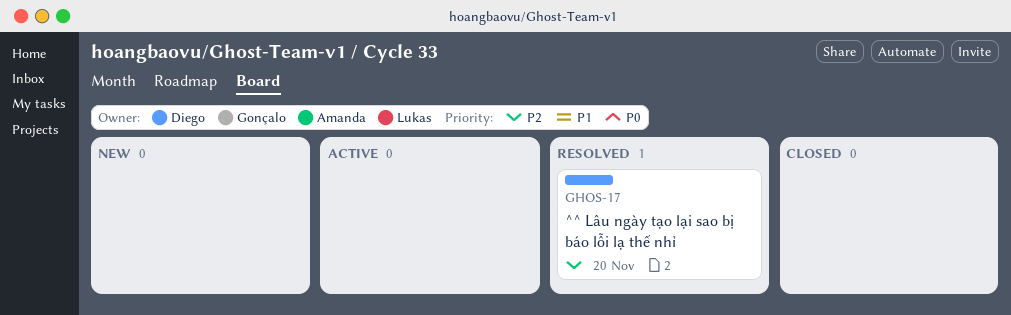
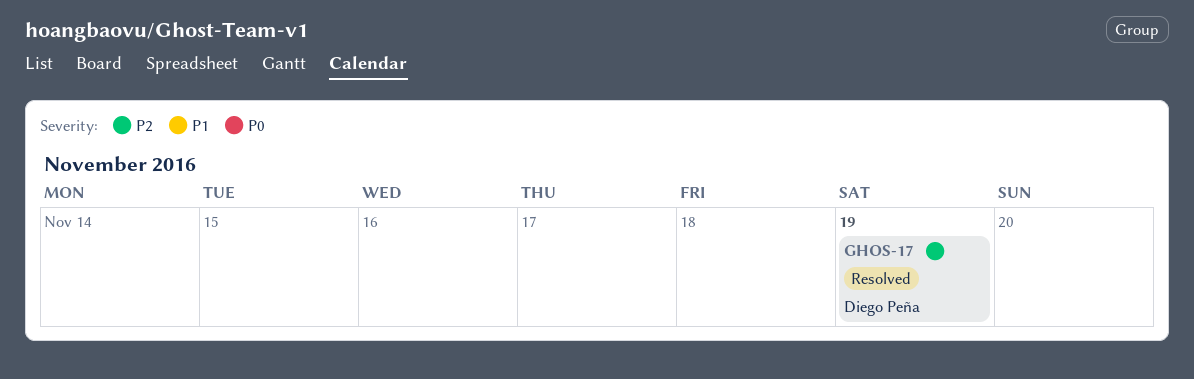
GHOS-17, due: Nov 20 -> Nov 19

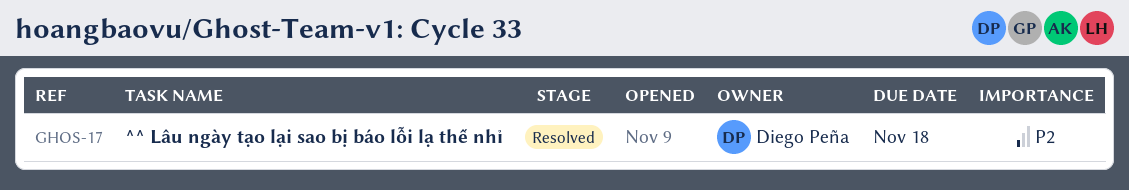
GHOS-17, due: Nov 19 -> Nov 18

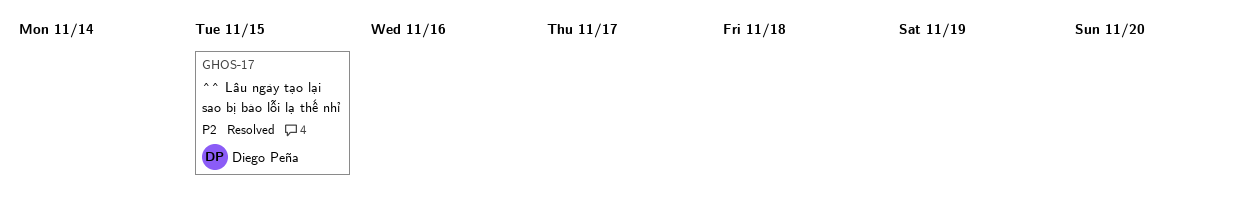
GHOS-17, due: Nov 18 -> Nov 15

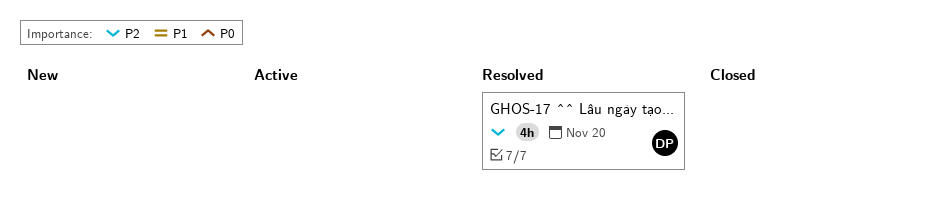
GHOS-17, due: Nov 15 -> Nov 20

